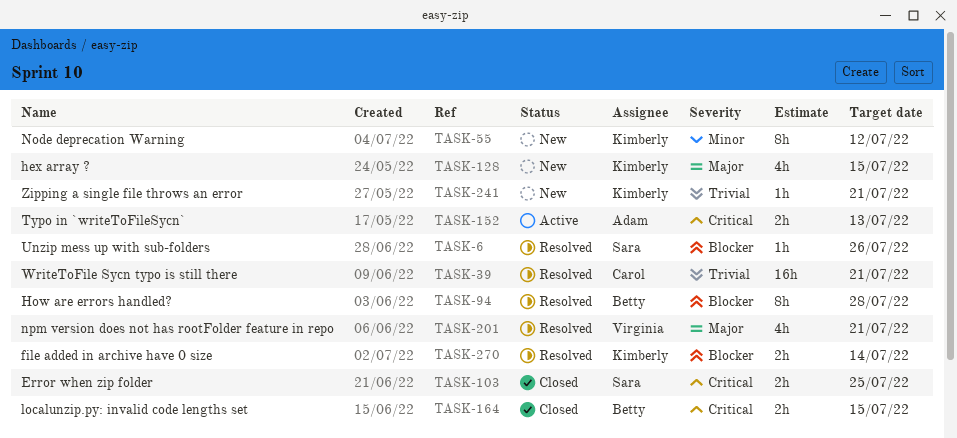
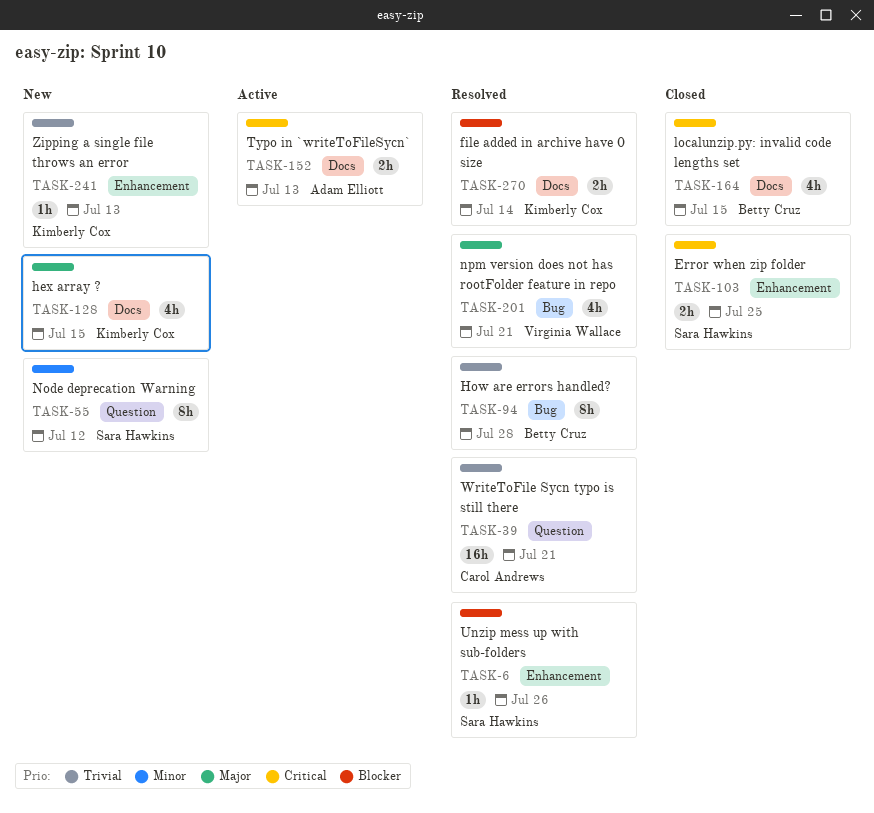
TASK-55, owner: Kimberly Cox -> Sara Hawkins
TASK-94, priority: Blocker -> Trivial
TASK-164, estimate: 2h -> 4h
TASK-241, due: Jul 21 -> Jul 13

